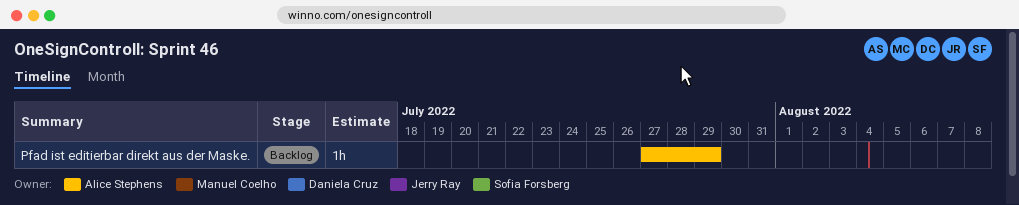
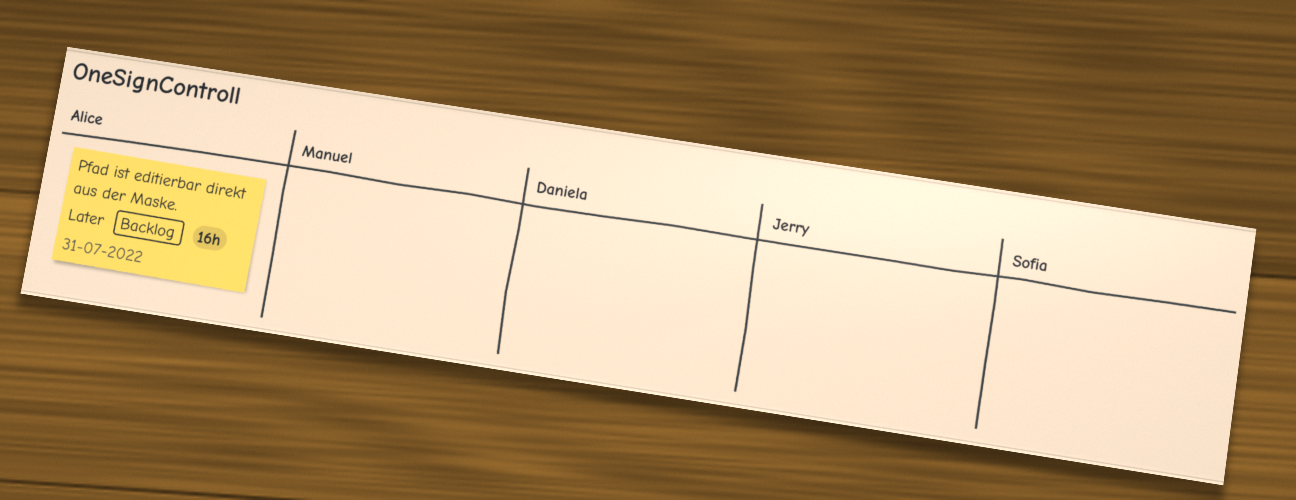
Pfad ist editierbar direkt aus der Maske., estimate: 1h -> 16h
Pfad ist editierbar direkt aus der Maske., due: Jul 29 -> Jul 31

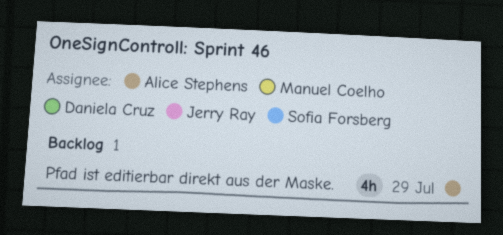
Pfad ist editierbar direkt aus der Maske., estimate: 16h -> 4h
Pfad ist editierbar direkt aus der Maske., due: Jul 31 -> Jul 29

